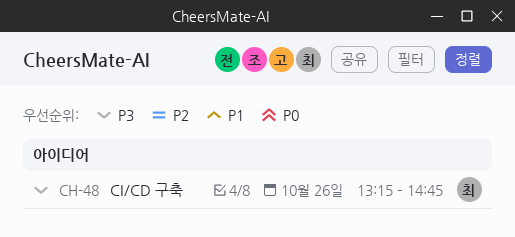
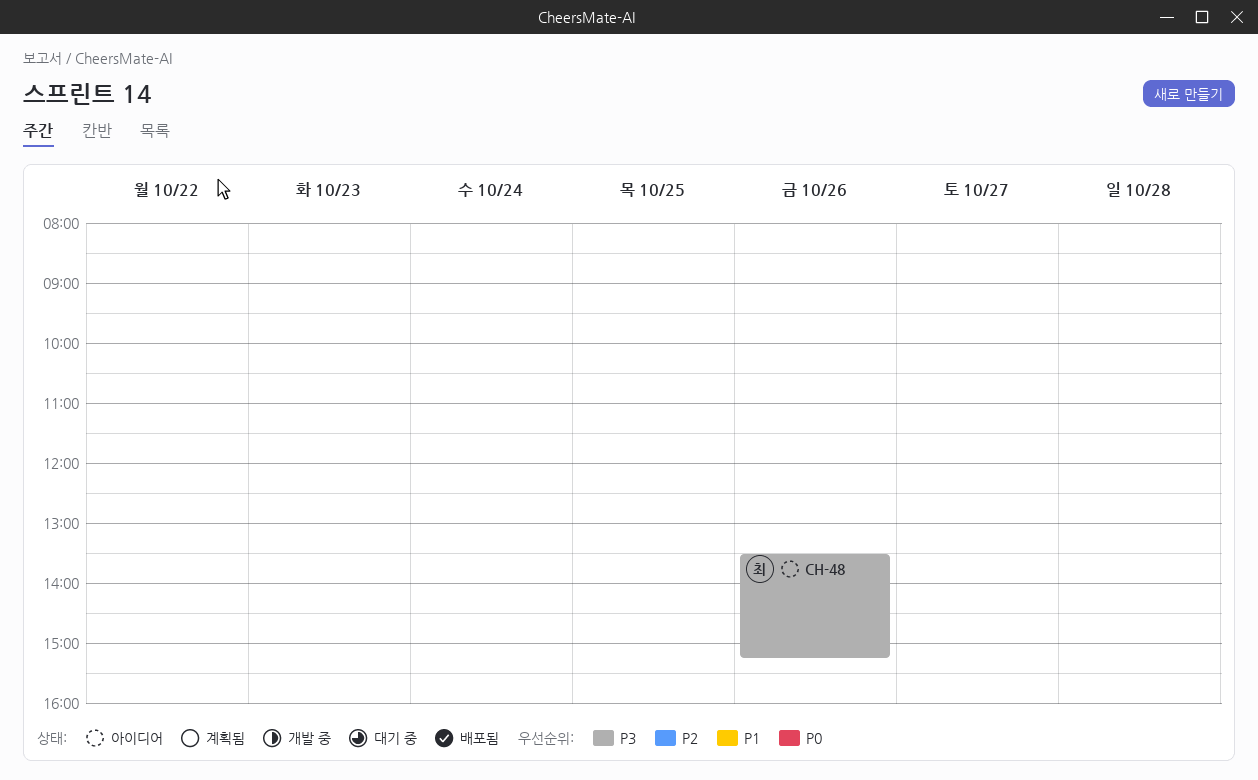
CH-48, begins: 13:15 -> 13:30
CH-48, ends: 14:45 -> 15:15

